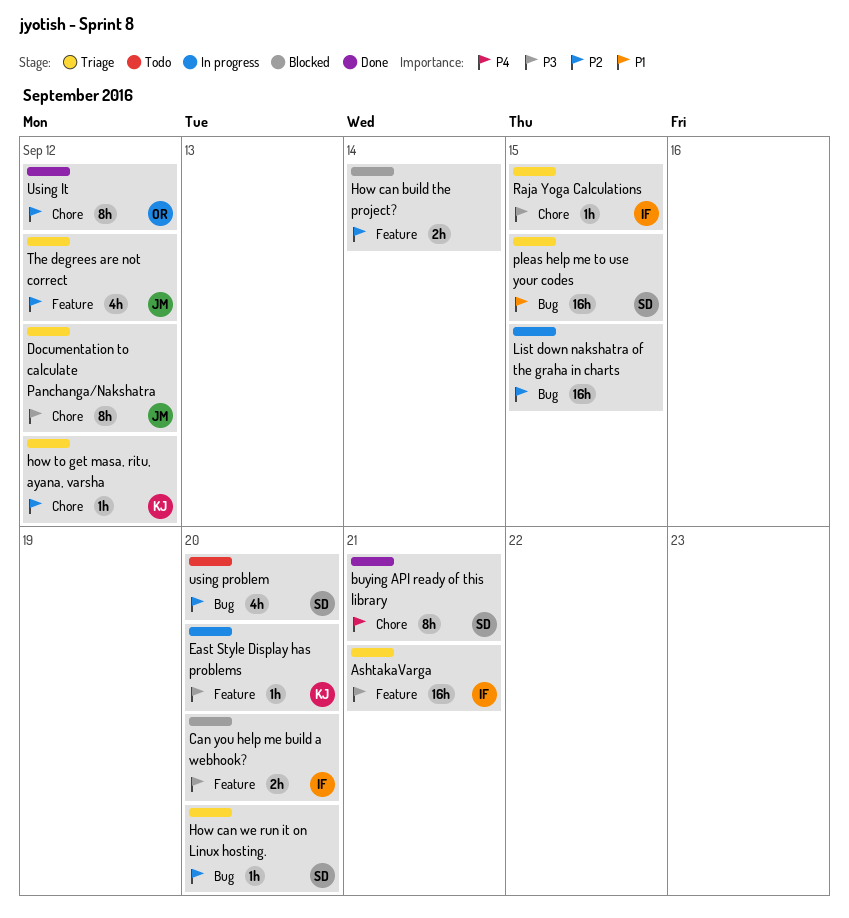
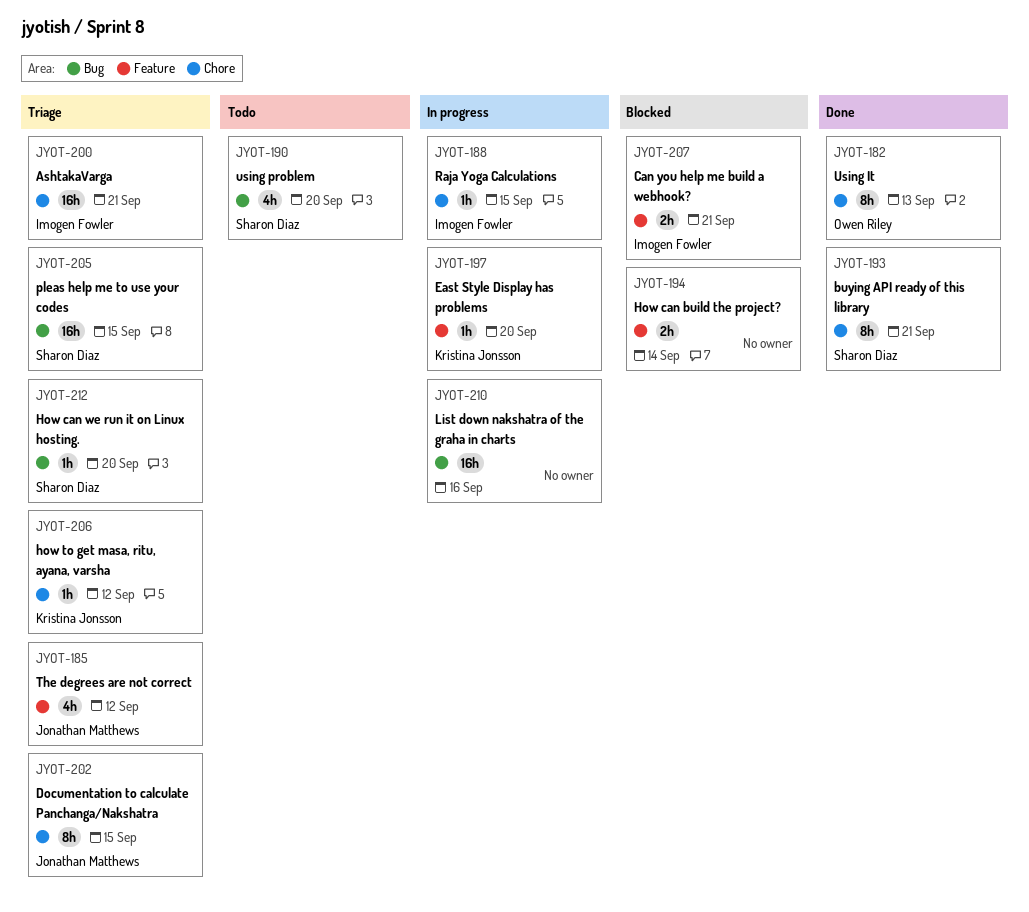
AshtakaVarga, label: Feature -> Chore
Can you help me build a webhook?, due: Sep 20 -> Sep 21
Documentation to calculate Panchanga/Nakshatra, due: Sep 12 -> Sep 15
List down nakshatra of the graha in charts, due: Sep 15 -> Sep 16
Raja Yoga Calculations, status: Triage -> In progress
Using It, due: Sep 12 -> Sep 13

